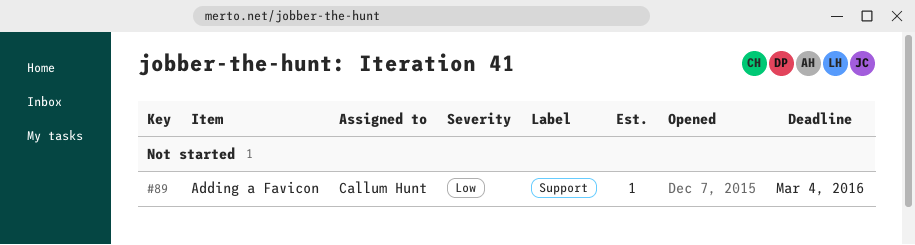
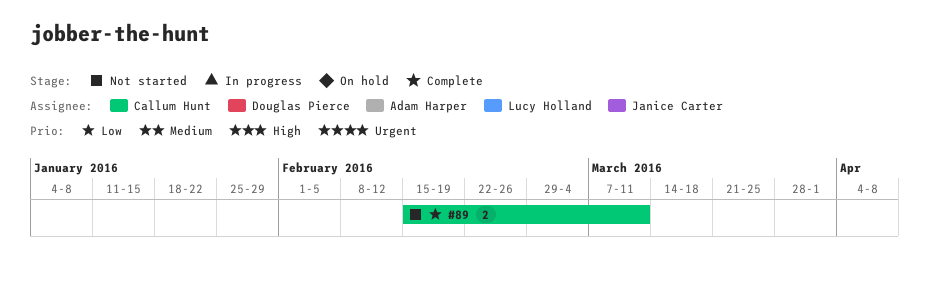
#89, estimate: 1 -> 2
#89, due: Mar 4 -> Mar 11

